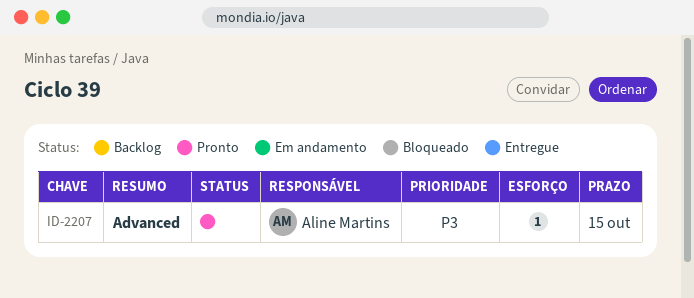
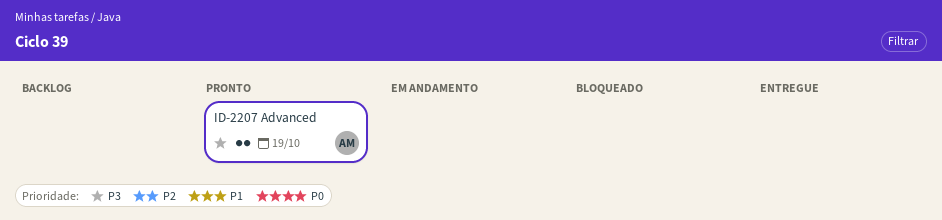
ID-2207, estimate: 1 -> 2
ID-2207, due: Oct 15 -> Oct 19

